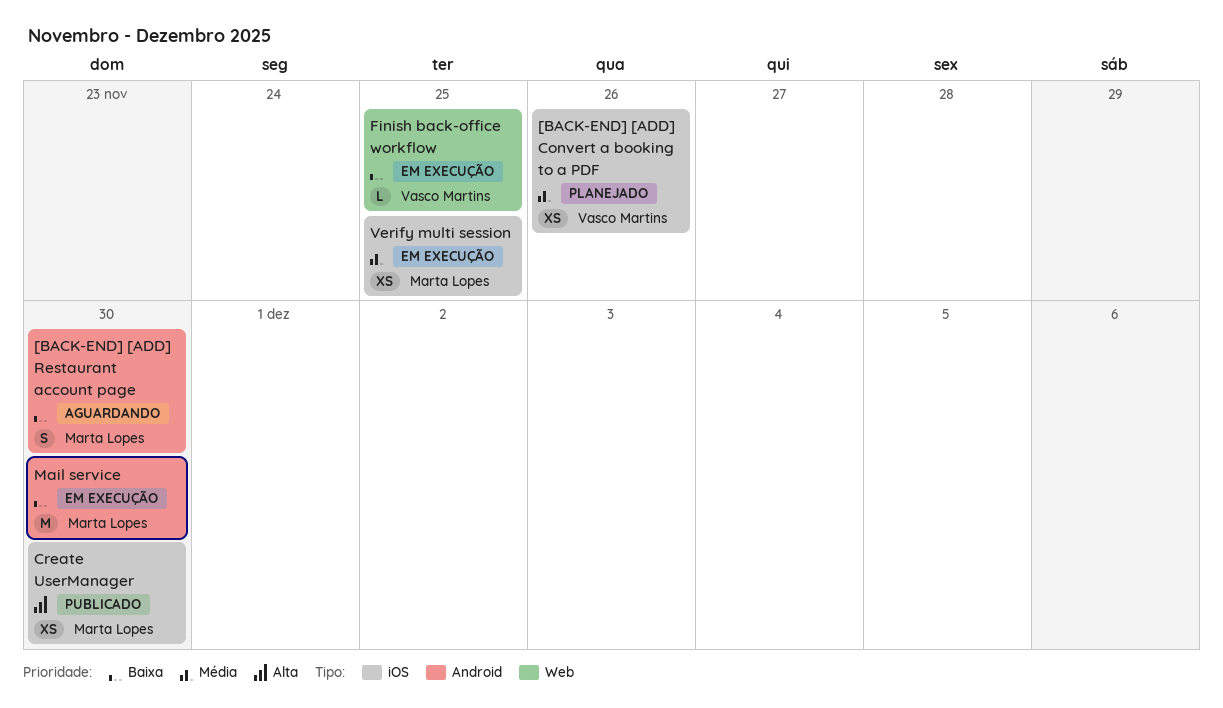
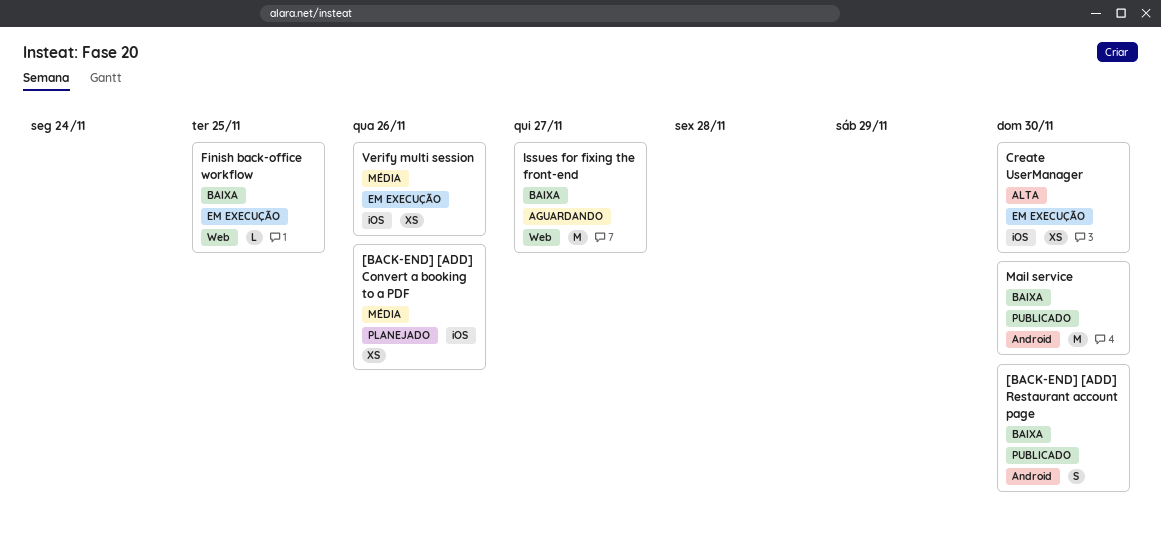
[BACK-END] [ADD] Restaurant account page, status: Aguardando -> Publicado
Create UserManager, status: Publicado -> Em execução
Issues for fixing the front-end: none -> present
Mail service, status: Em execução -> Publicado
Verify multi session, due: Nov 25 -> Nov 26

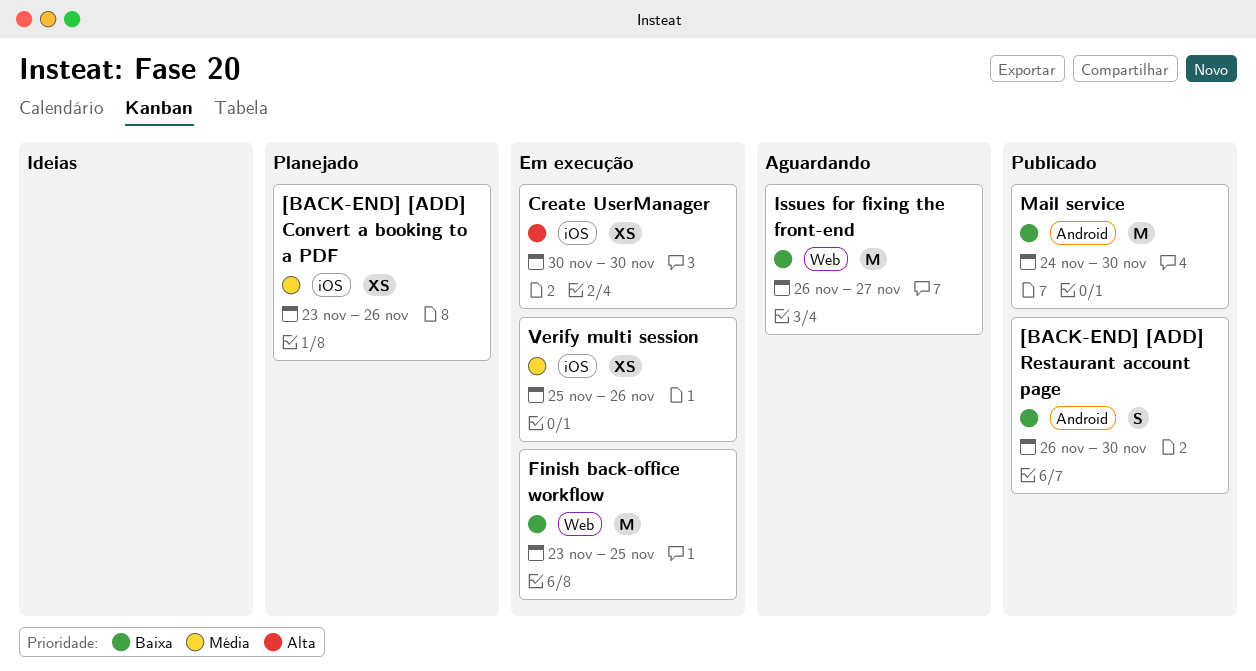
Finish back-office workflow, estimate: L -> M

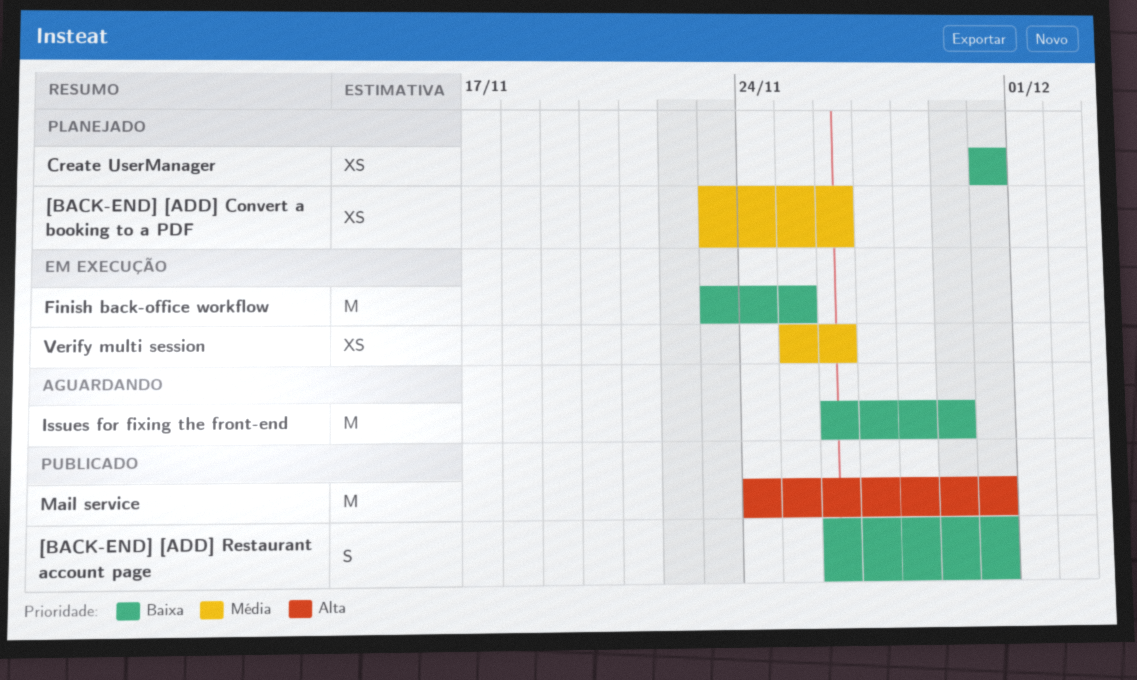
Create UserManager, status: Em execução -> Planejado
Create UserManager, priority: Alta -> Baixa
Issues for fixing the front-end, due: Nov 27 -> Nov 29
Mail service, priority: Baixa -> Alta

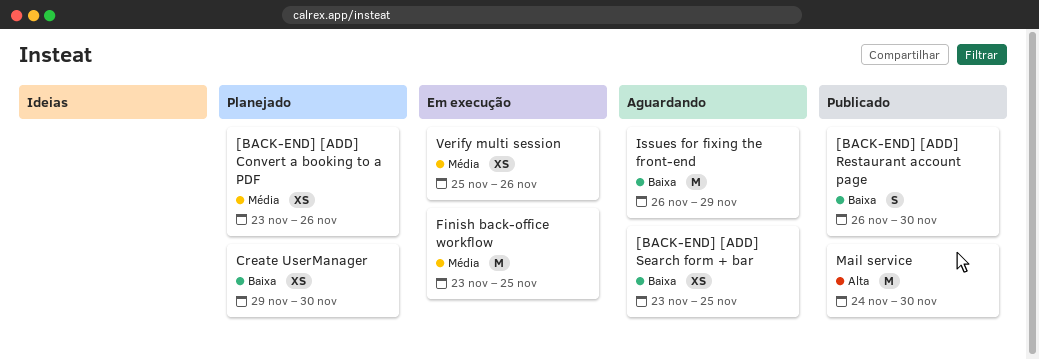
[BACK-END] [ADD] Search form + bar: none -> present
Create UserManager, start: Nov 30 -> Nov 29
Finish back-office workflow, priority: Baixa -> Média

